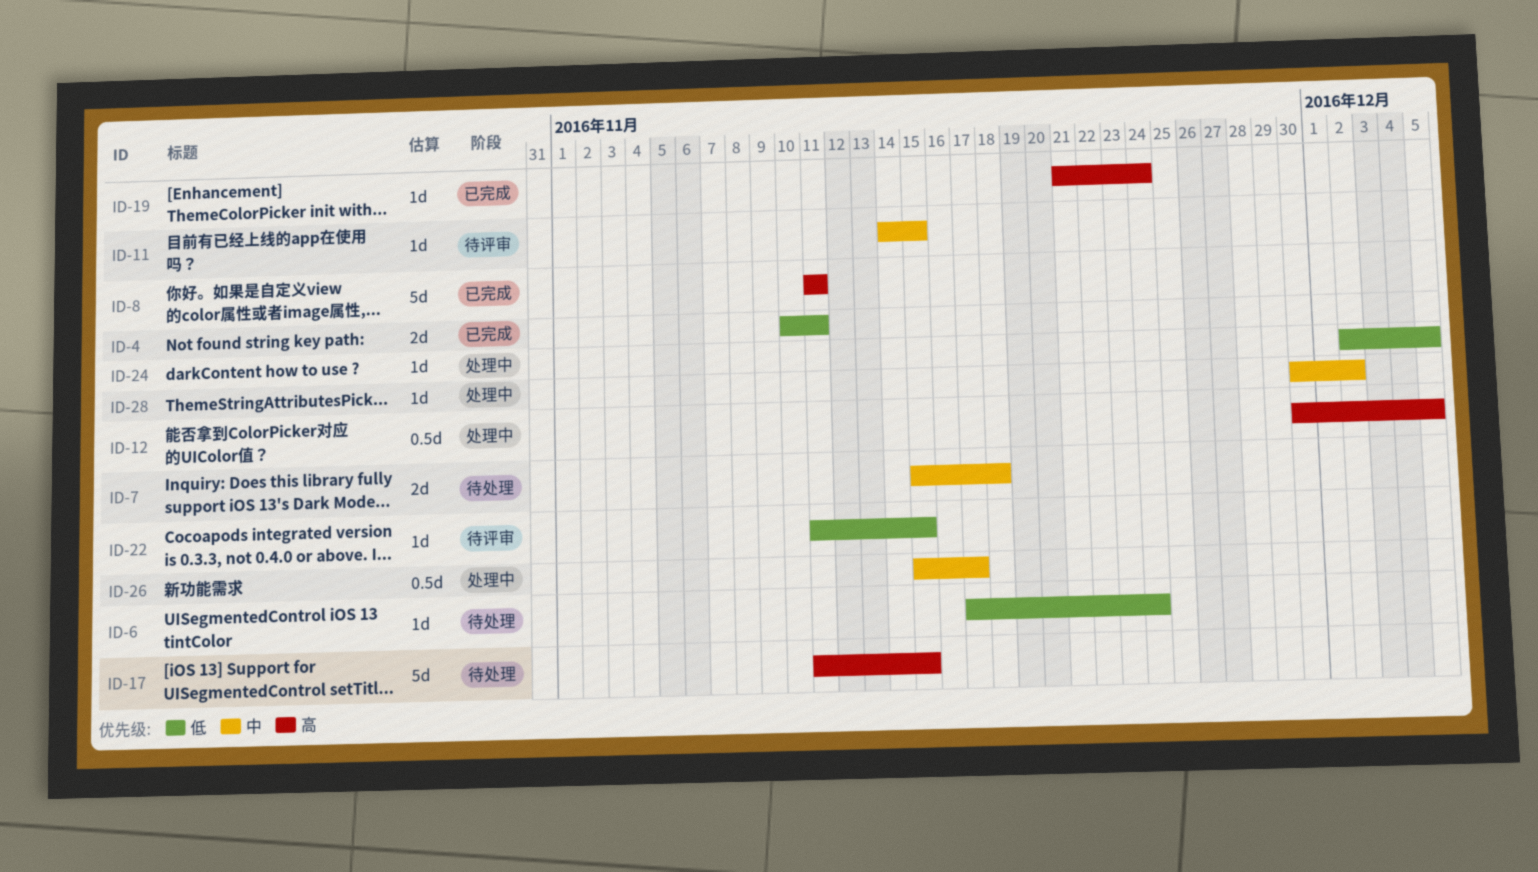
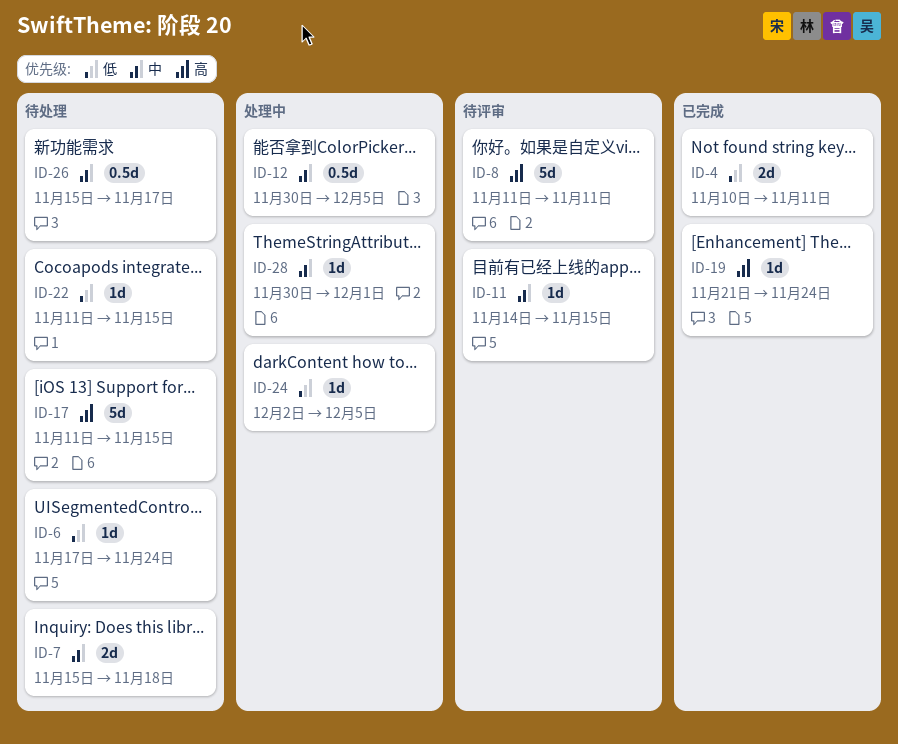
ID-8, status: 已完成 -> 待评审
ID-12, priority: 高 -> 中
ID-22, status: 待评审 -> 待处理
ID-26, status: 处理中 -> 待处理
ID-28, due: Dec 2 -> Dec 1

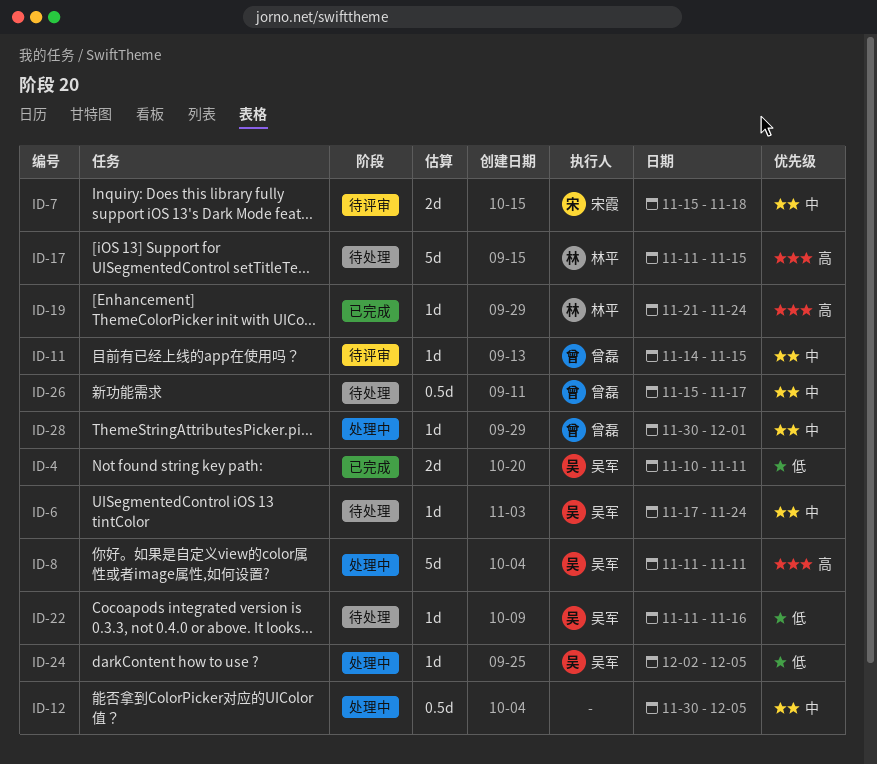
ID-6, priority: 低 -> 中
ID-7, status: 待处理 -> 待评审
ID-8, status: 待评审 -> 处理中
ID-22, due: Nov 15 -> Nov 16

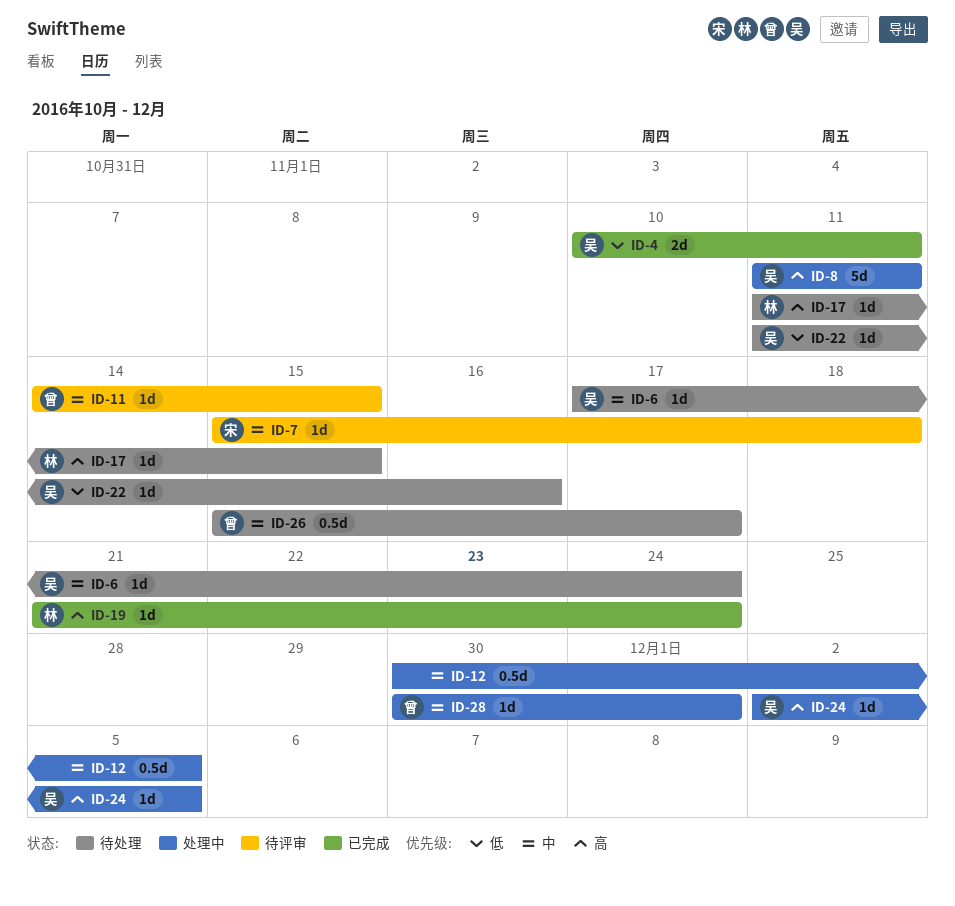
ID-7, estimate: 2d -> 1d
ID-17, estimate: 5d -> 1d
ID-24, priority: 低 -> 高

